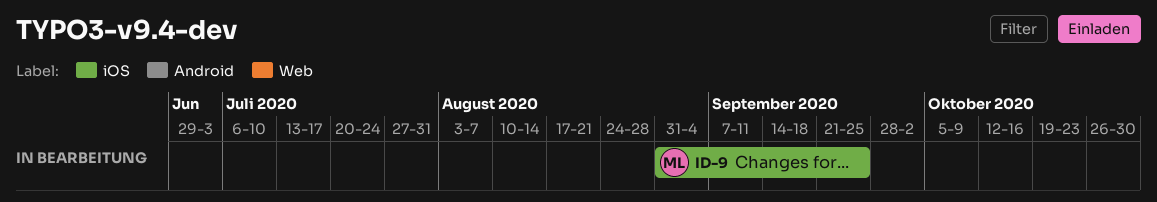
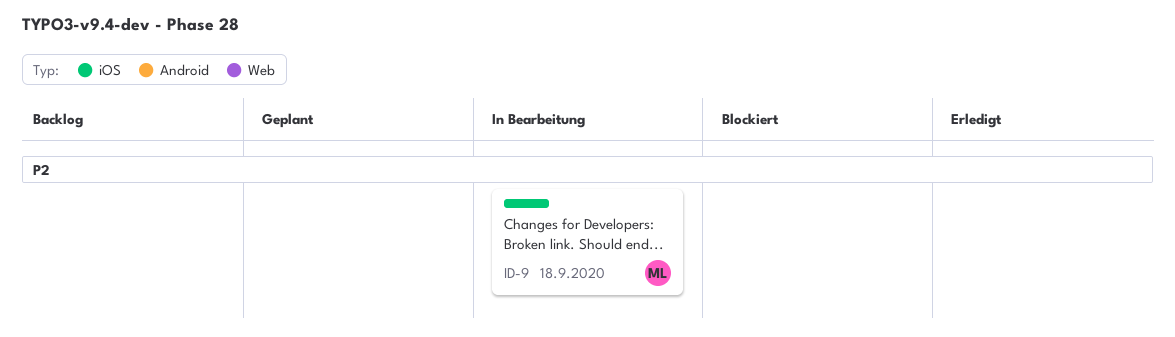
ID-9, due: Sep 25 -> Sep 18

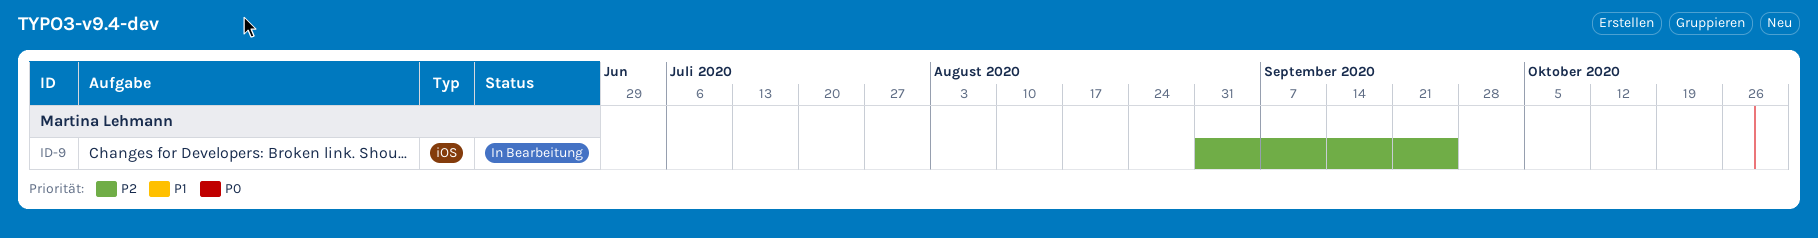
ID-9, due: Sep 18 -> Sep 25

